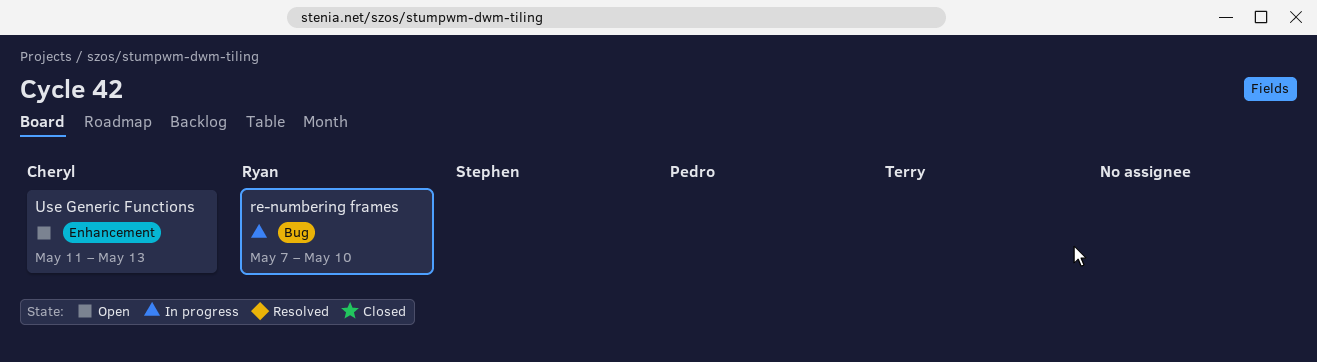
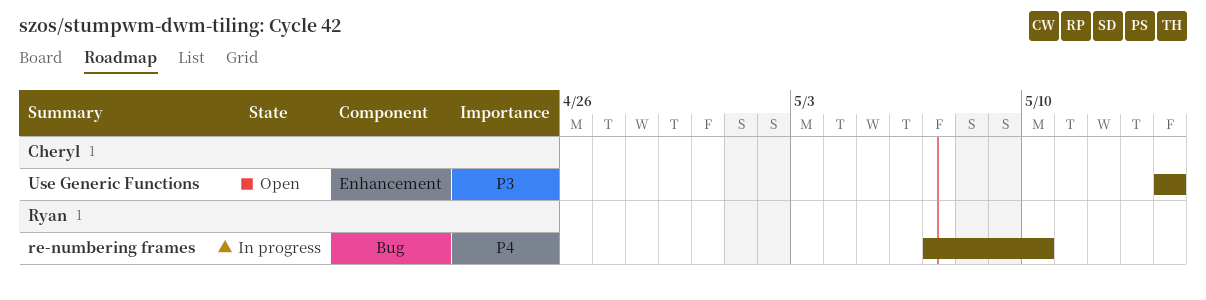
Use Generic Functions, start: May 11 -> May 14
Use Generic Functions, due: May 13 -> May 14

